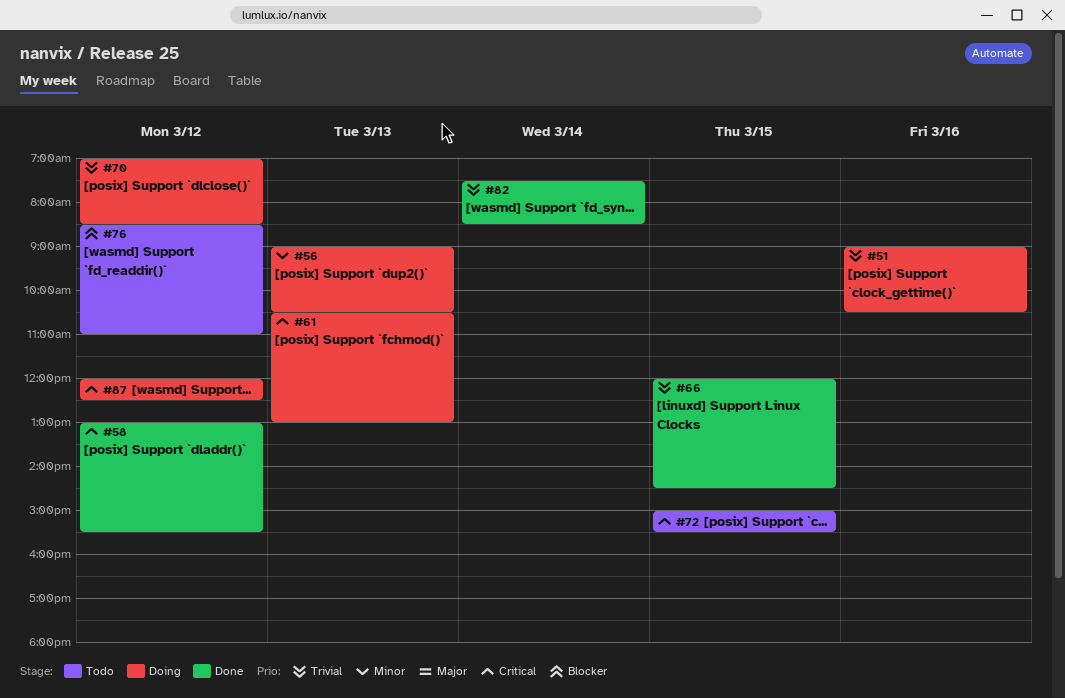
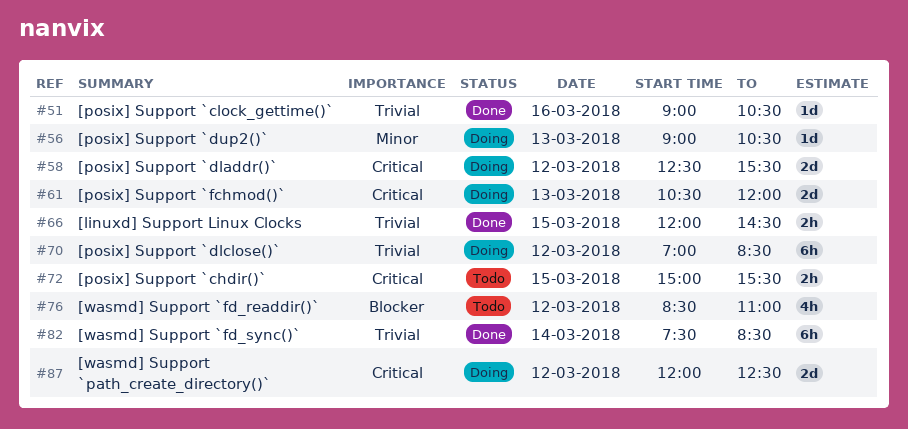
#51, status: Doing -> Done
#58, status: Done -> Doing
#58, begins: 13:00 -> 12:30
#61, ends: 13:00 -> 12:00

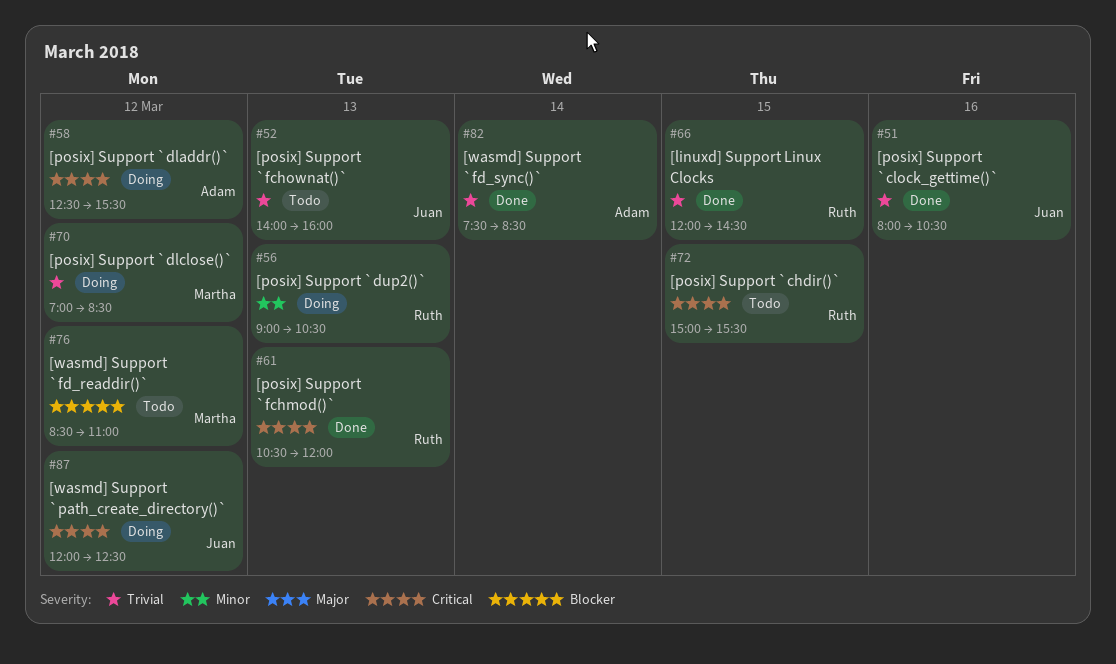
#51, begins: 09:00 -> 08:00
#52: none -> present
#61, status: Doing -> Done

